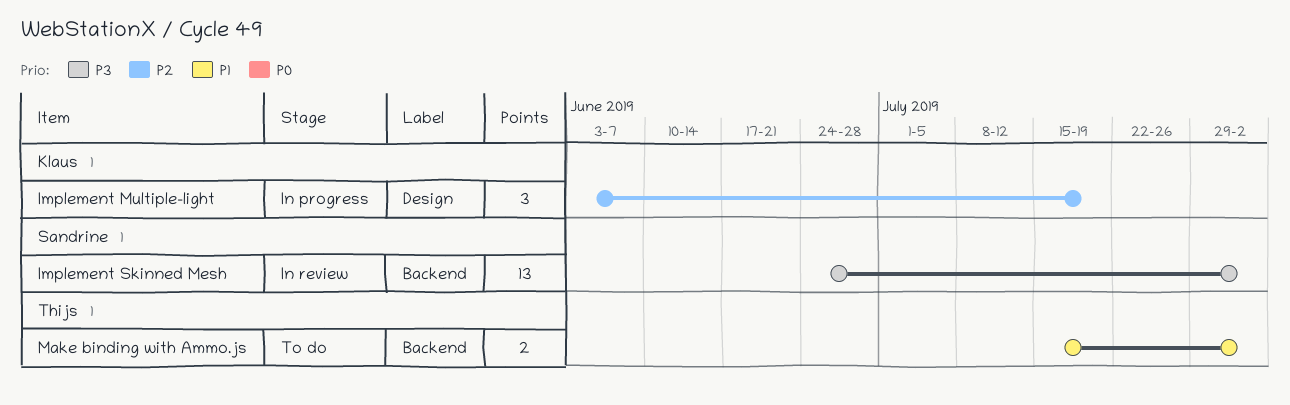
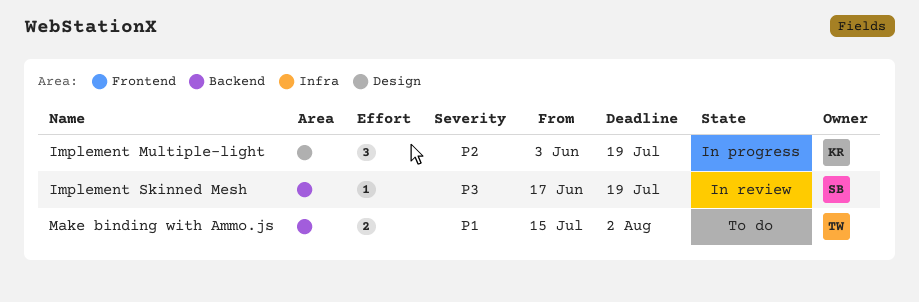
Implement Skinned Mesh, estimate: 13 -> 1
Implement Skinned Mesh, start: Jun 24 -> Jun 17
Implement Skinned Mesh, due: Aug 2 -> Jul 19

